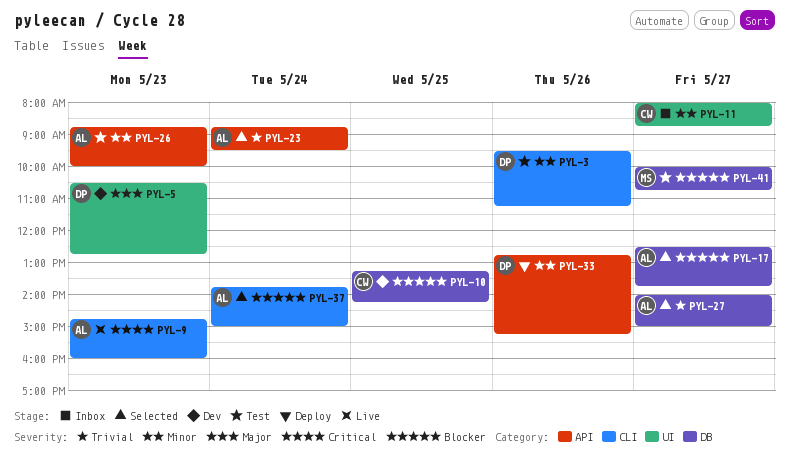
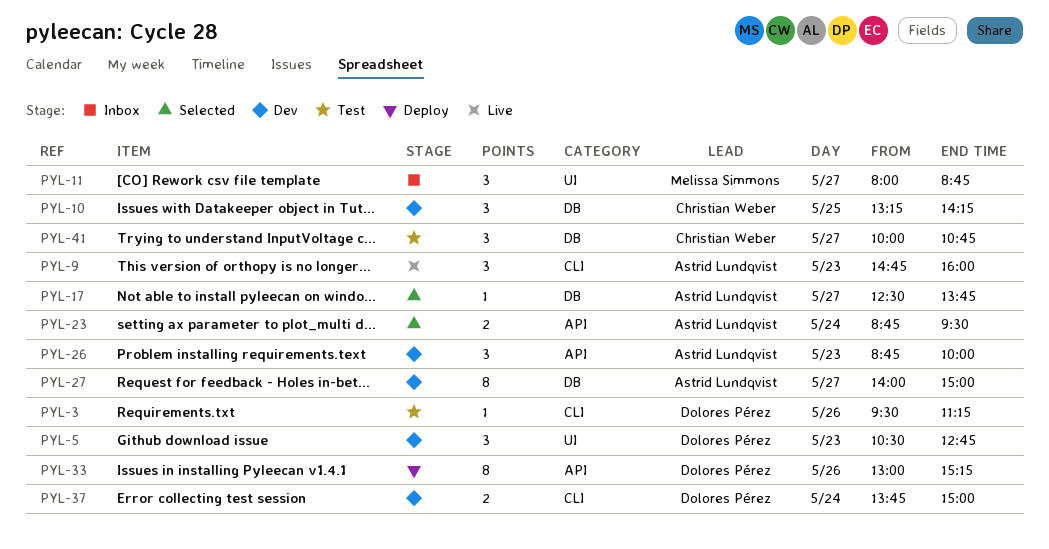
PYL-11, owner: Christian Weber -> Melissa Simmons
PYL-26, status: Test -> Dev
PYL-27, status: Selected -> Dev
PYL-33, begins: 12:45 -> 13:00
PYL-37, status: Selected -> Dev
PYL-37, owner: Astrid Lundqvist -> Dolores Pérez
PYL-41, owner: Melissa Simmons -> Christian Weber

